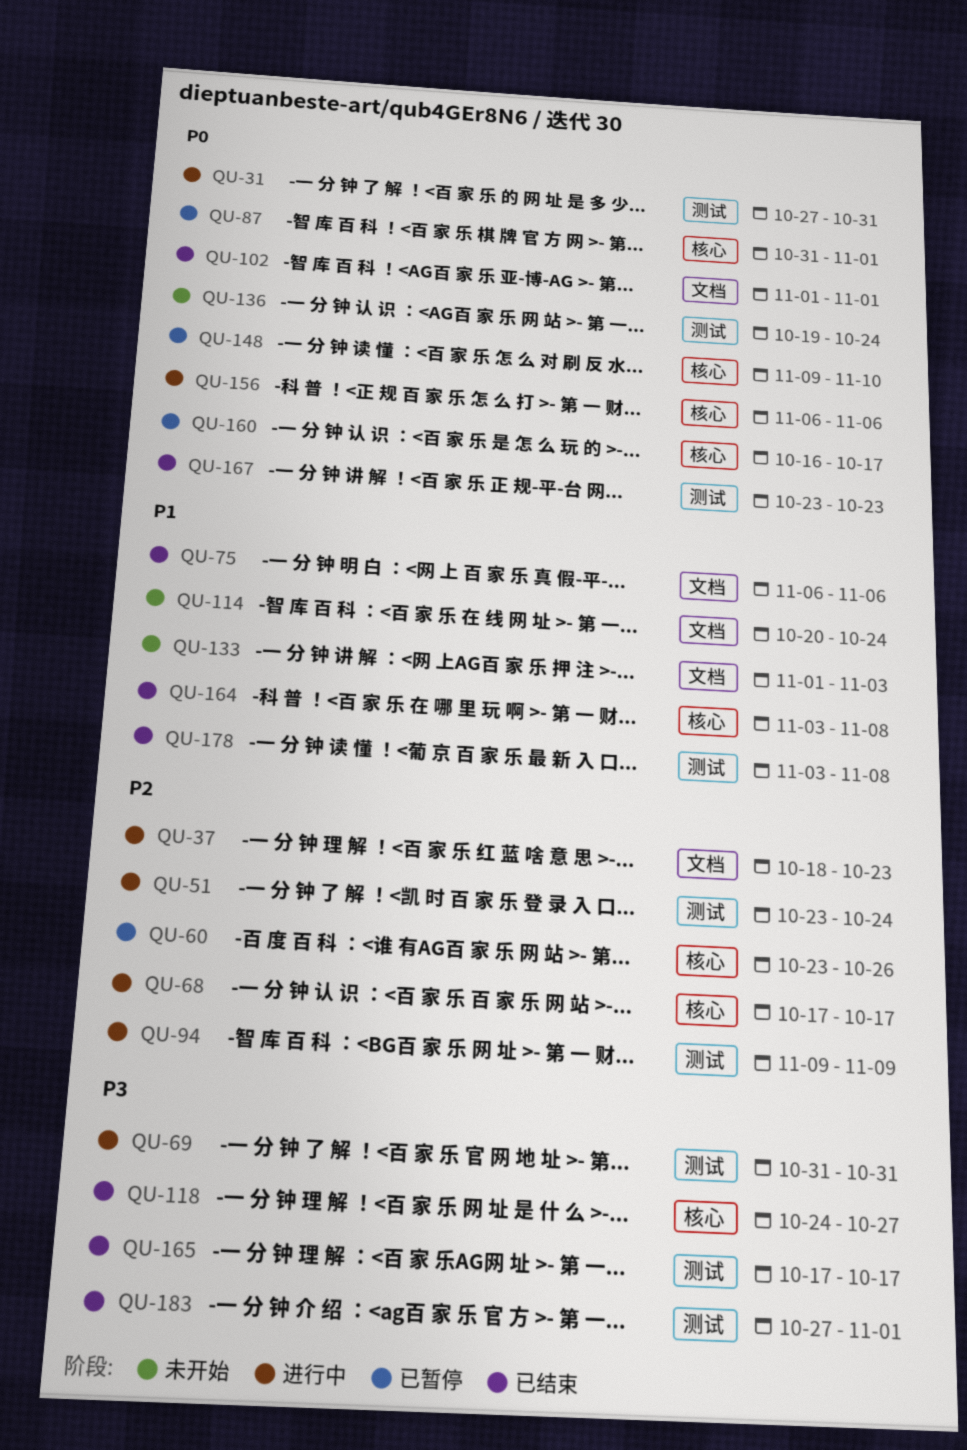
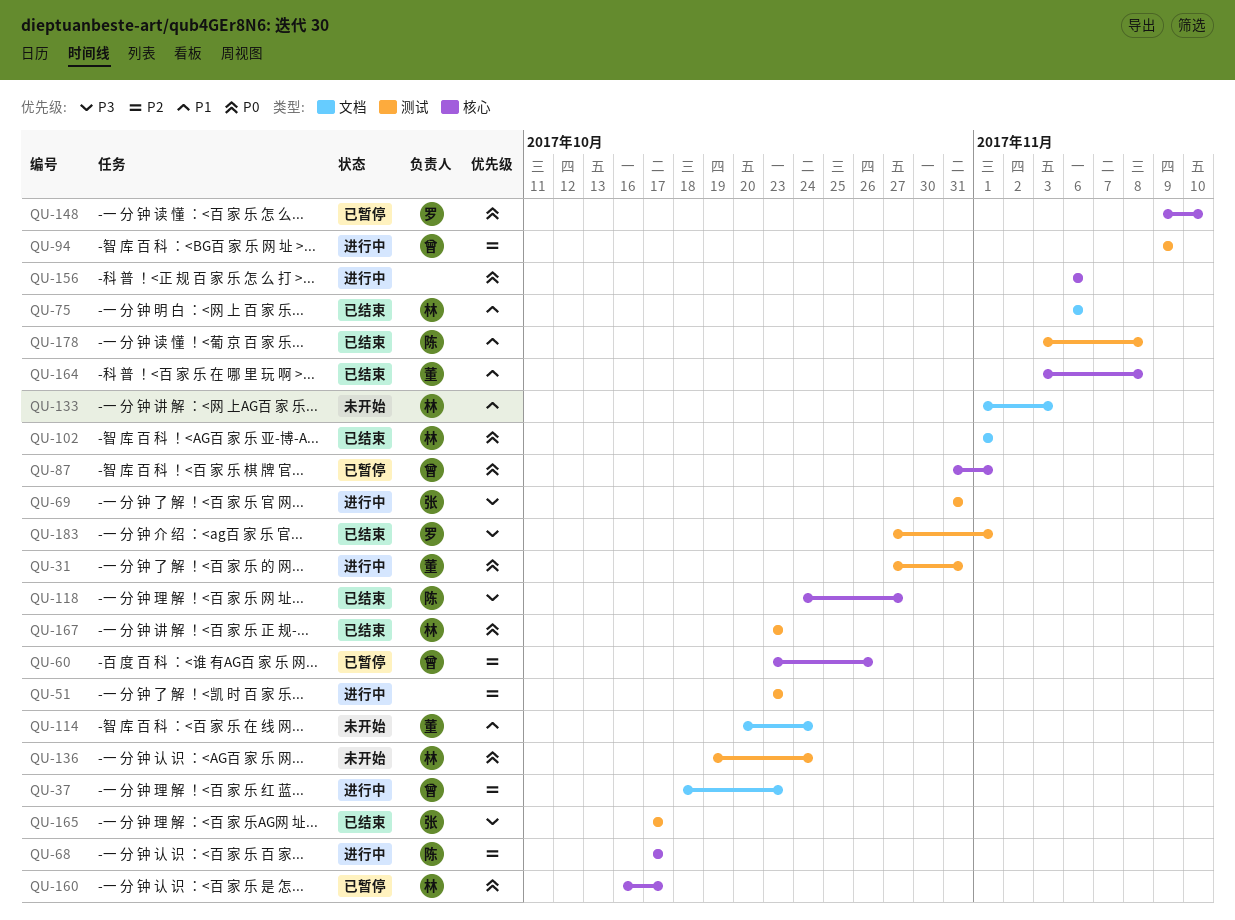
QU-51, due: Oct 24 -> Oct 23

